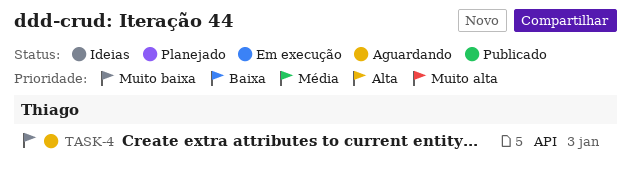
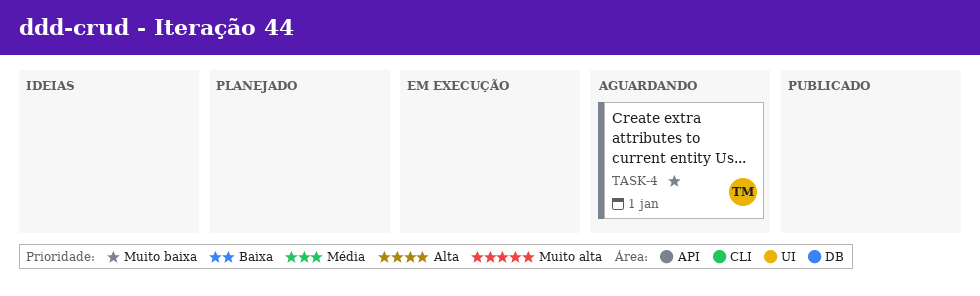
TASK-4, due: Jan 3 -> Jan 1

